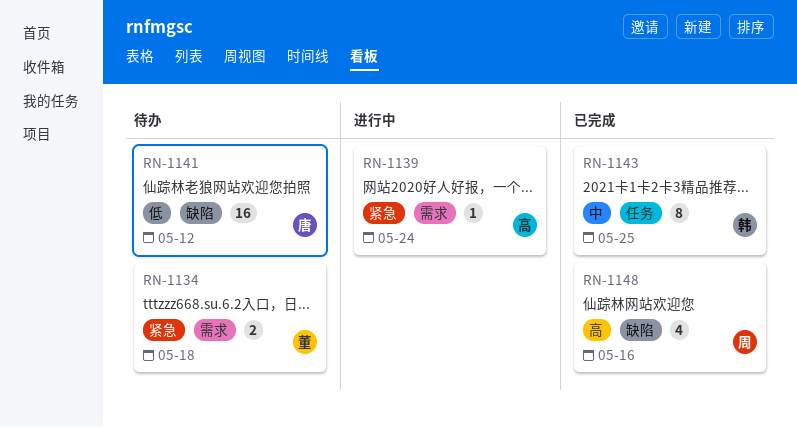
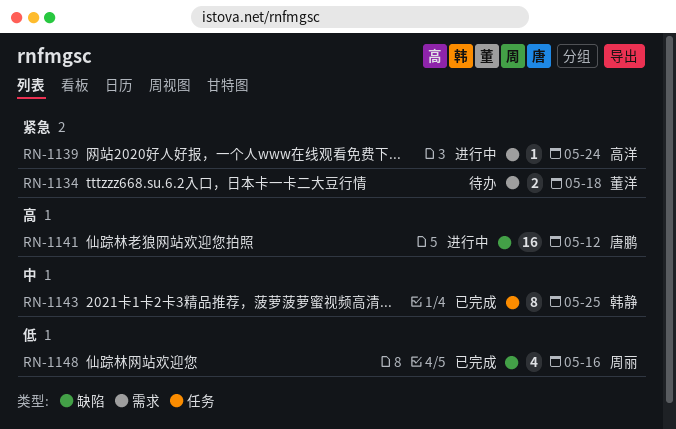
RN-1141, status: 待办 -> 进行中
RN-1141, priority: 低 -> 高
RN-1148, priority: 高 -> 低

